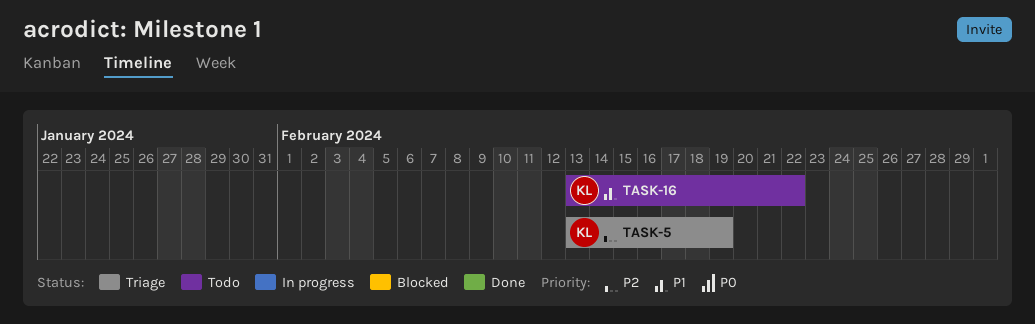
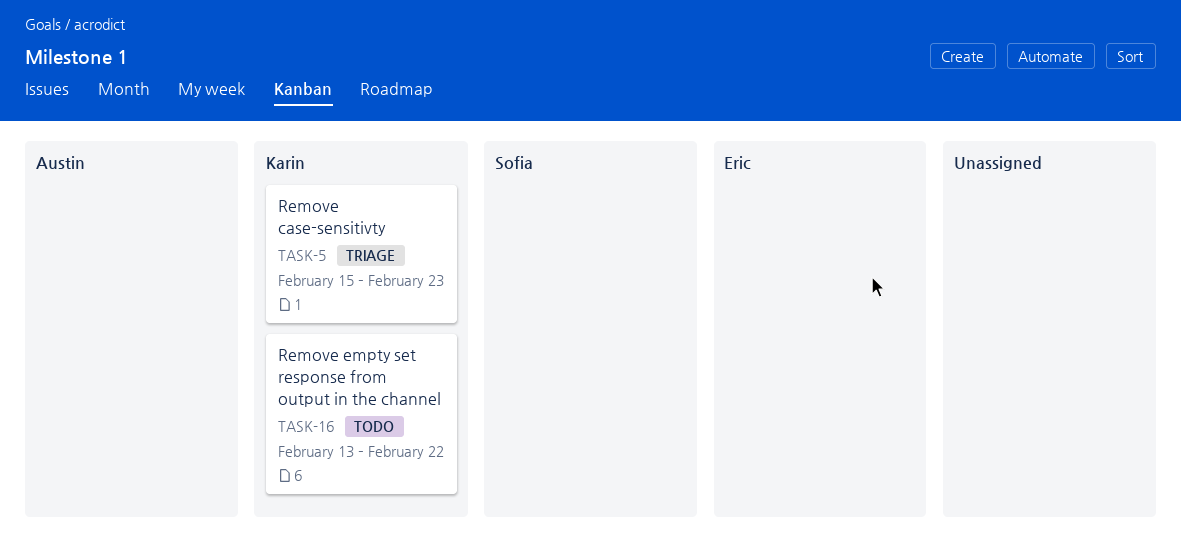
TASK-5, start: Feb 13 -> Feb 15
TASK-5, due: Feb 19 -> Feb 23

